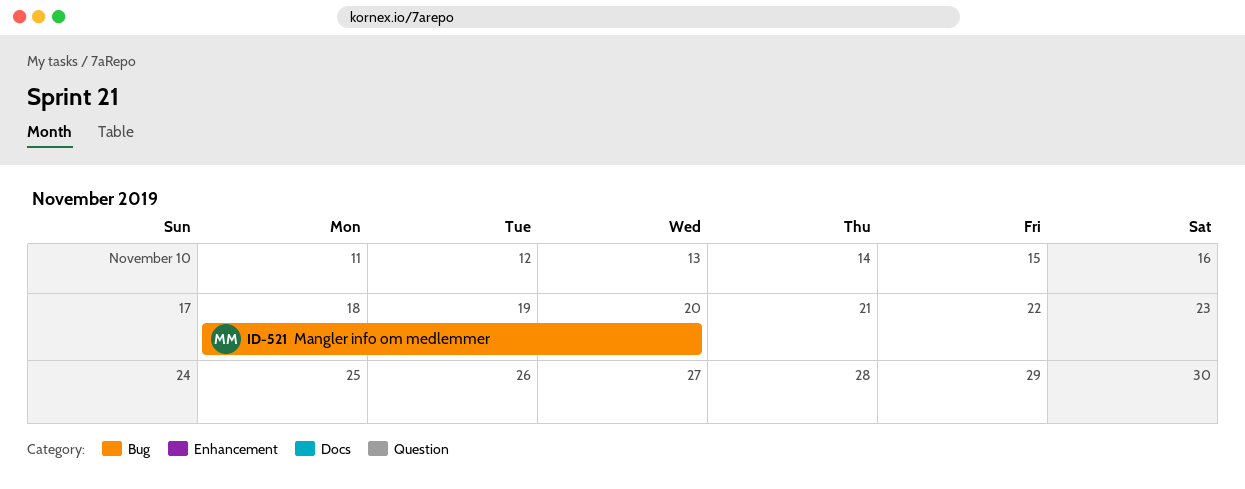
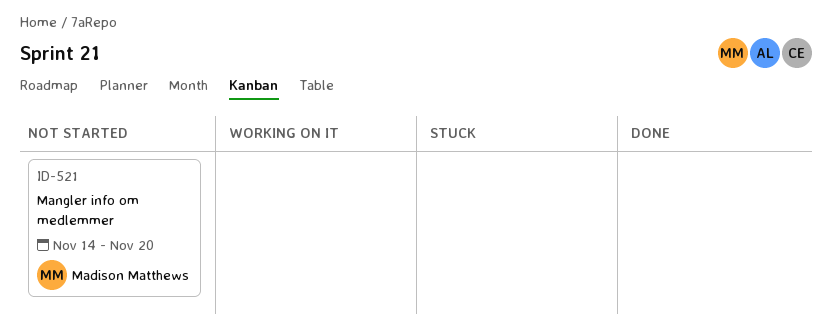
ID-521, start: Nov 18 -> Nov 14

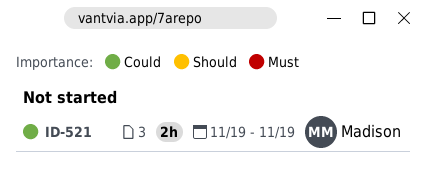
ID-521, start: Nov 14 -> Nov 19
ID-521, due: Nov 20 -> Nov 19

